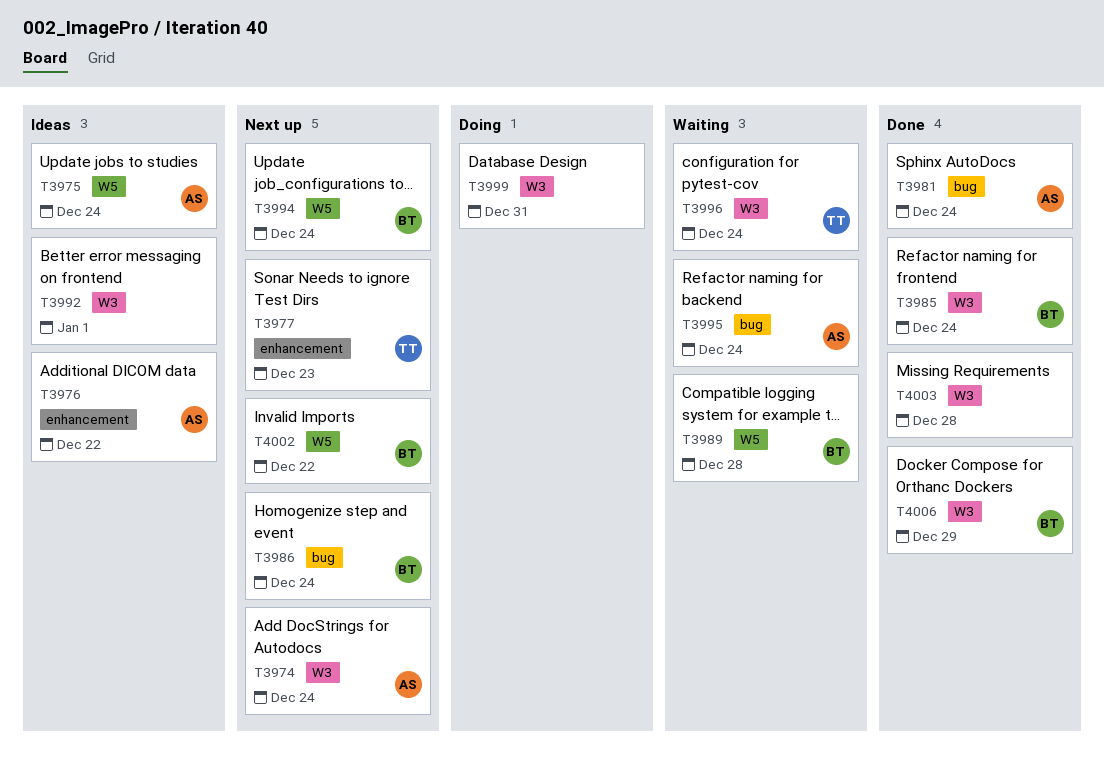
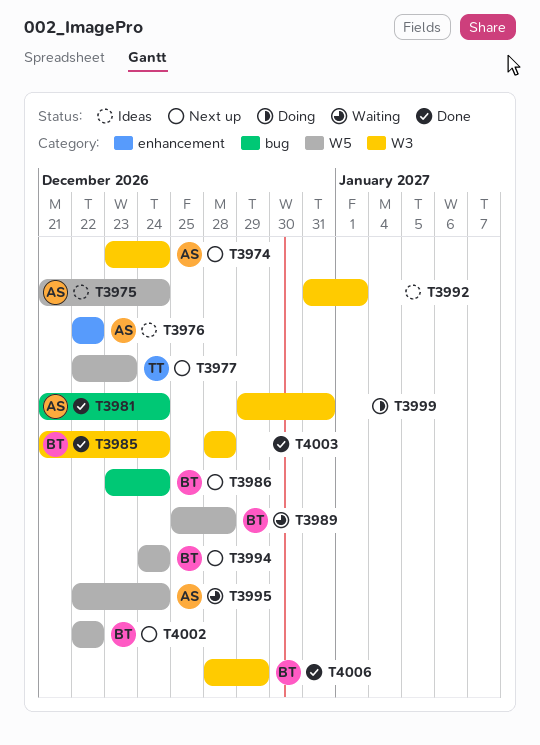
T3977, label: enhancement -> W5
T3995, label: bug -> W5
T3996: present -> none

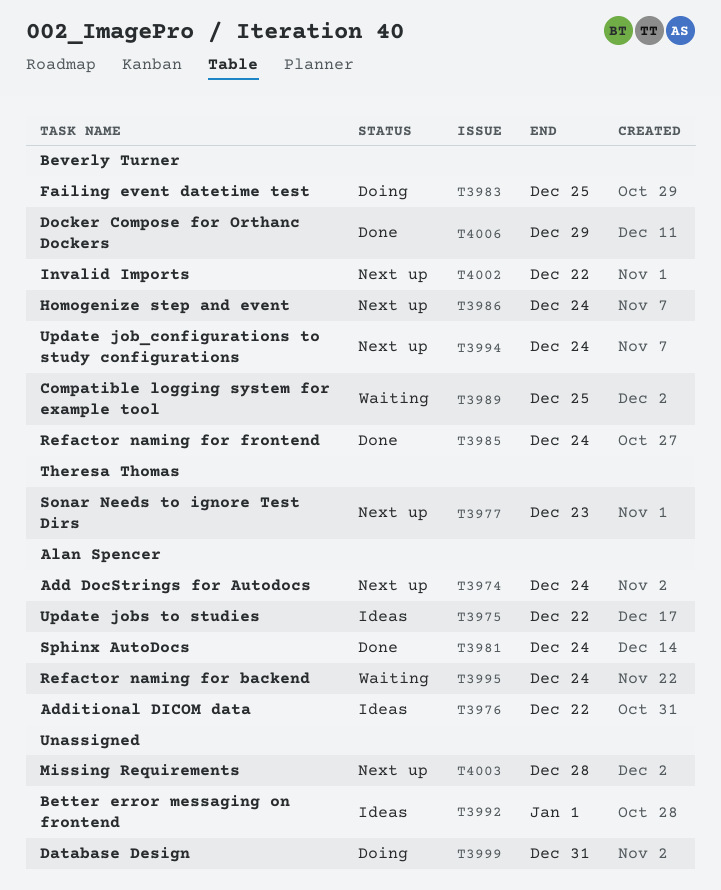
T3975, due: Dec 24 -> Dec 22
T3983: none -> present
T3989, due: Dec 28 -> Dec 25
T4003, status: Done -> Next up

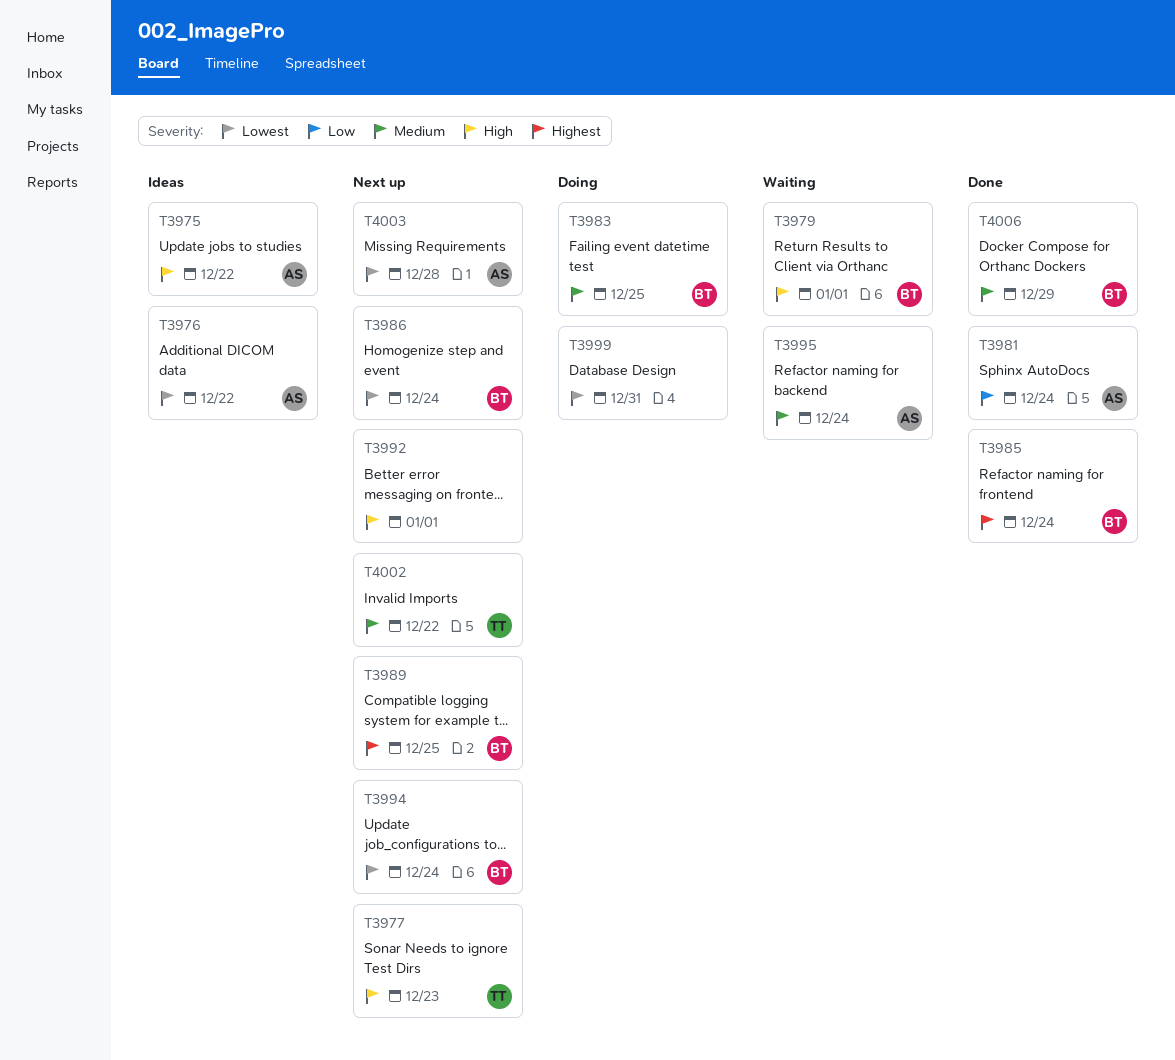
T3974: present -> none
T3979: none -> present
T3989, status: Waiting -> Next up
T3992, status: Ideas -> Next up
T4002, owner: Beverly Turner -> Theresa Thomas
T4003, owner: none -> Alan Spencer

